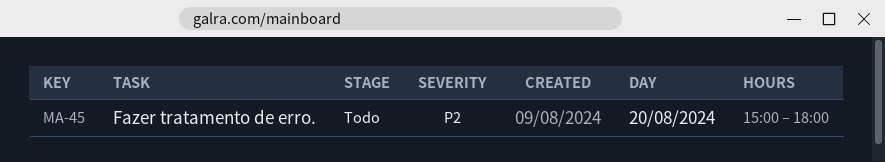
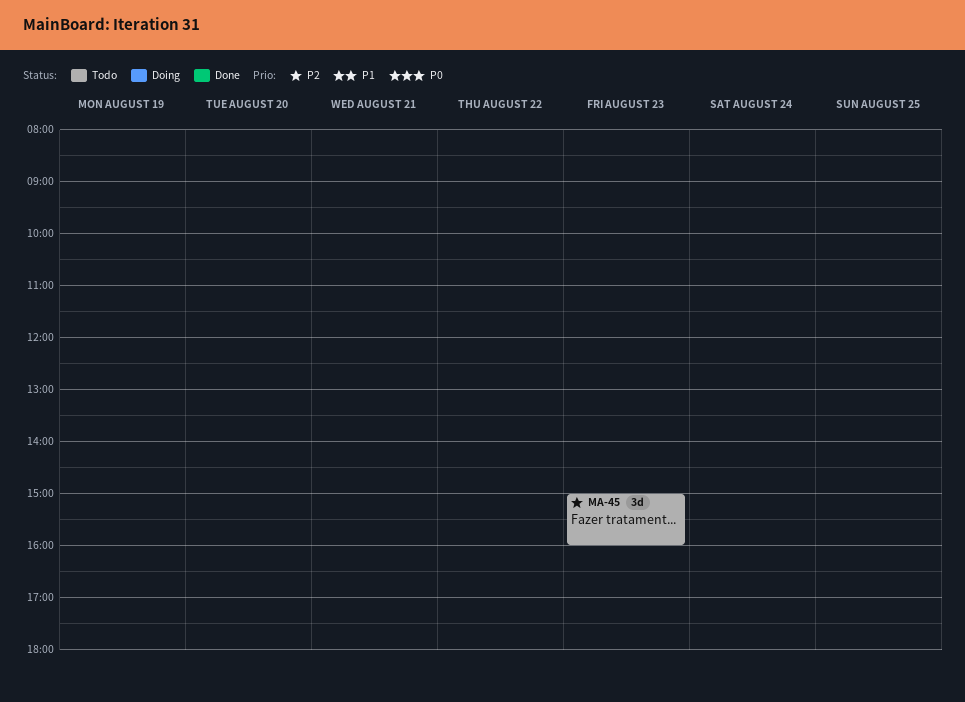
MA-45, day: Aug 20 -> Aug 23
MA-45, ends: 18:00 -> 16:00

